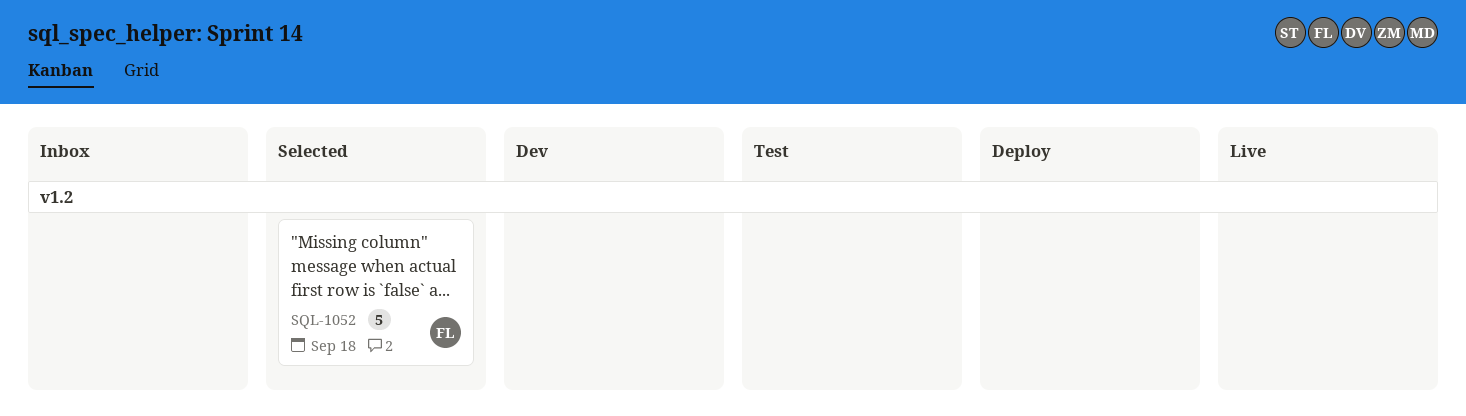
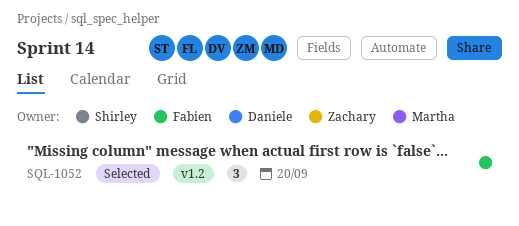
SQL-1052, estimate: 5 -> 3
SQL-1052, due: Sep 18 -> Sep 20

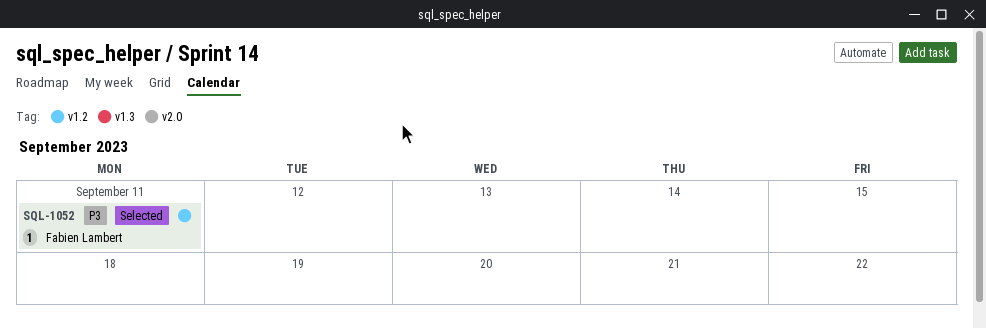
SQL-1052, estimate: 3 -> 1
SQL-1052, due: Sep 20 -> Sep 11

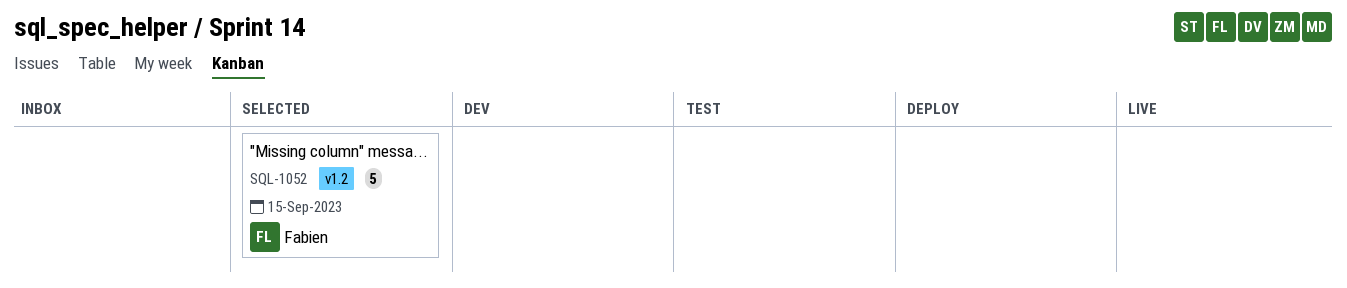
SQL-1052, estimate: 1 -> 5
SQL-1052, due: Sep 11 -> Sep 15

